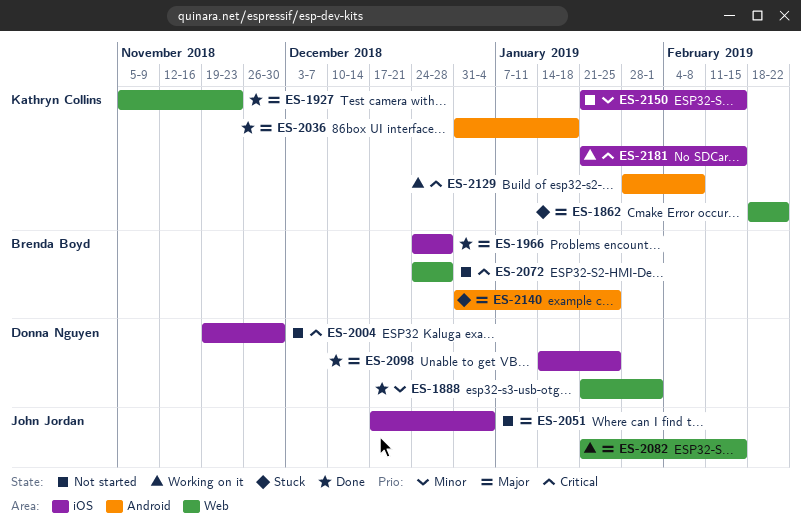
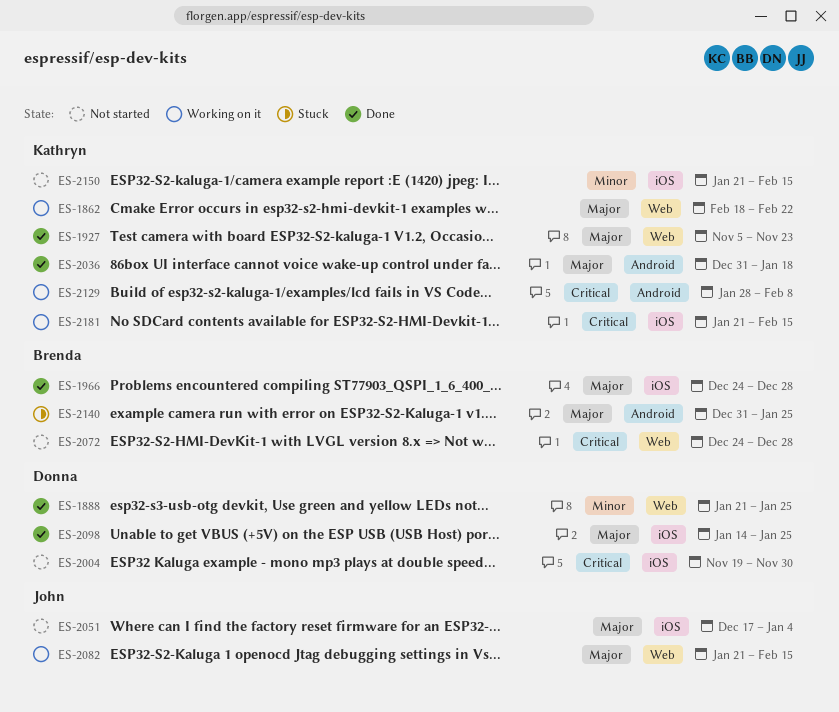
ES-1862, status: Stuck -> Working on it
ES-1888, due: Feb 1 -> Jan 25

